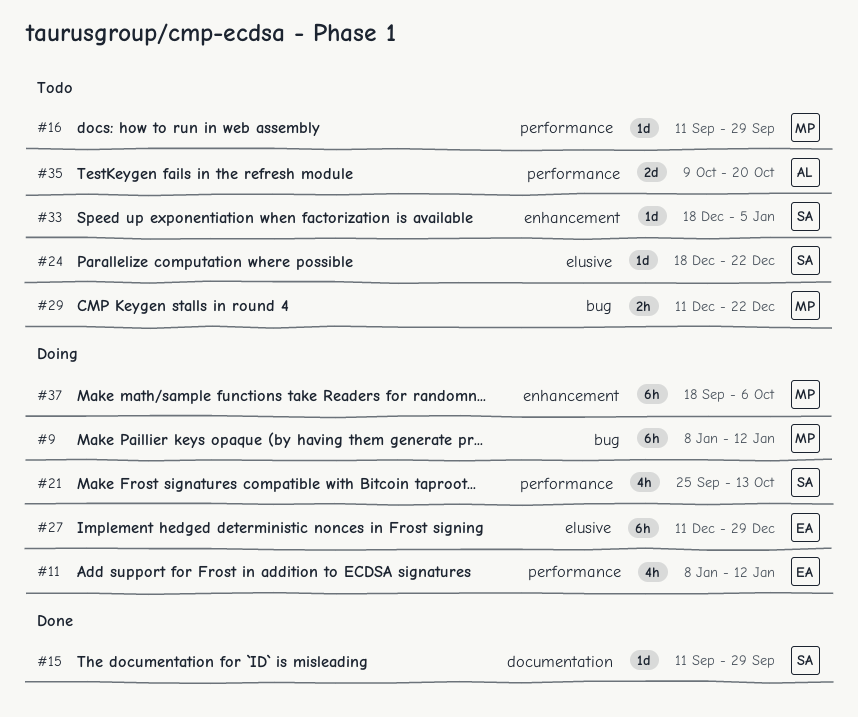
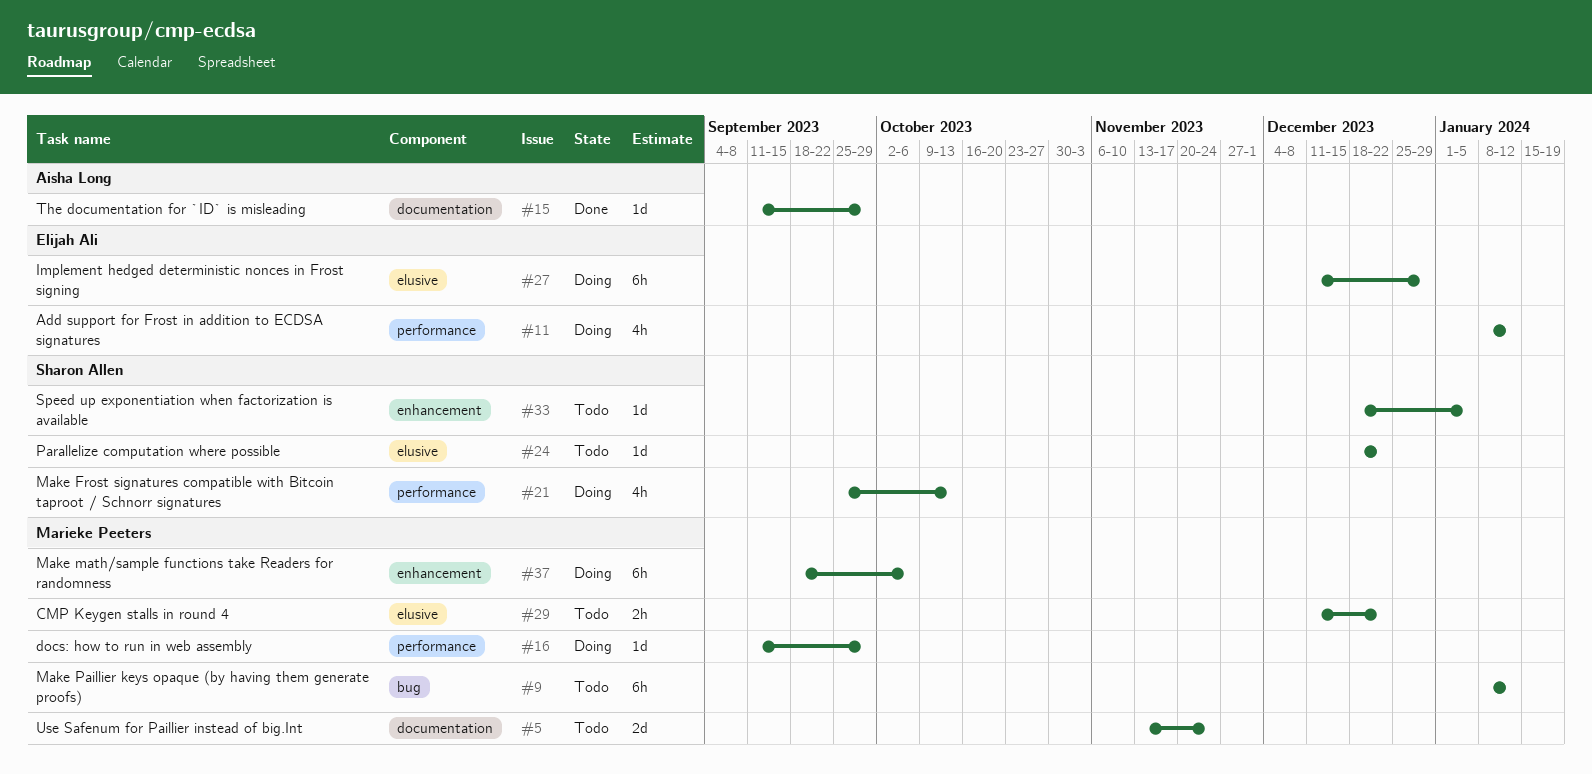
#5: none -> present
#9, status: Doing -> Todo
#15, owner: Sharon Allen -> Aisha Long
#16, status: Todo -> Doing
#29, label: bug -> elusive
#35: present -> none

